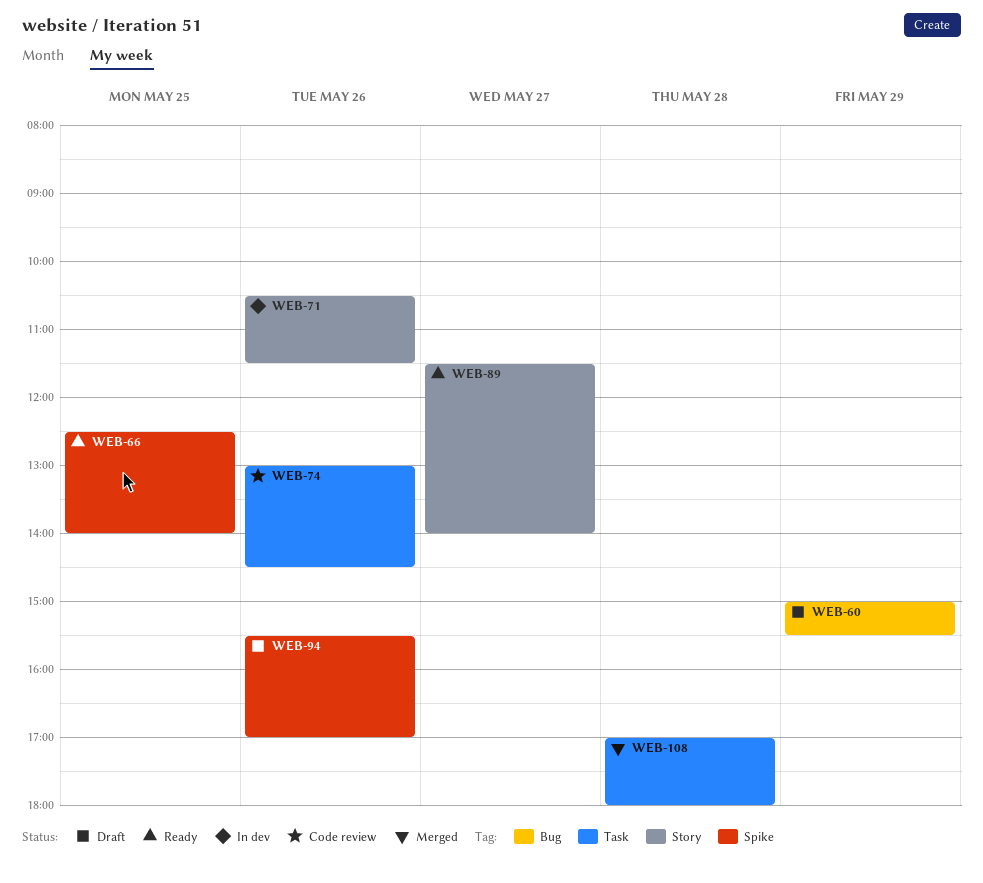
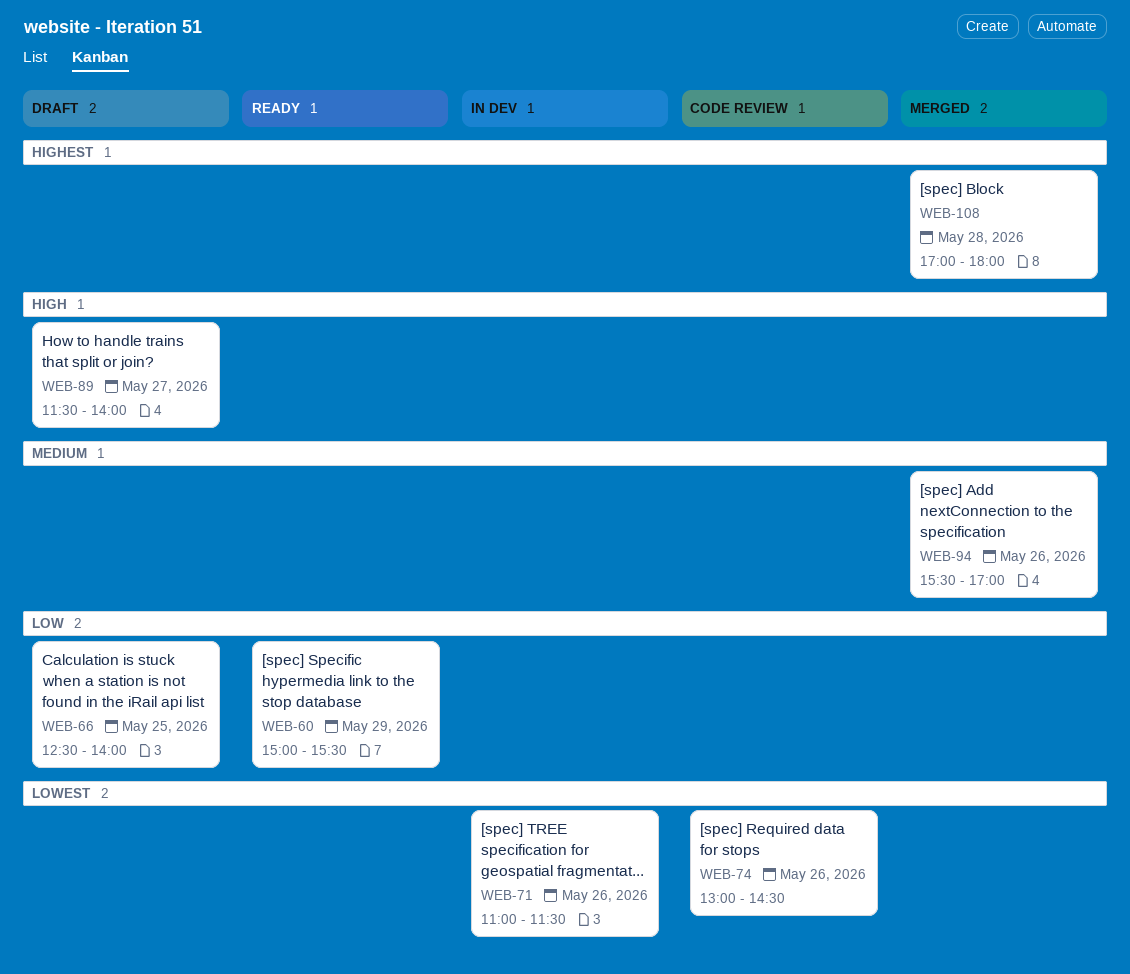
WEB-60, status: Draft -> Ready
WEB-66, status: Ready -> Draft
WEB-71, begins: 10:30 -> 11:00
WEB-89, status: Ready -> Draft
WEB-94, status: Draft -> Merged

